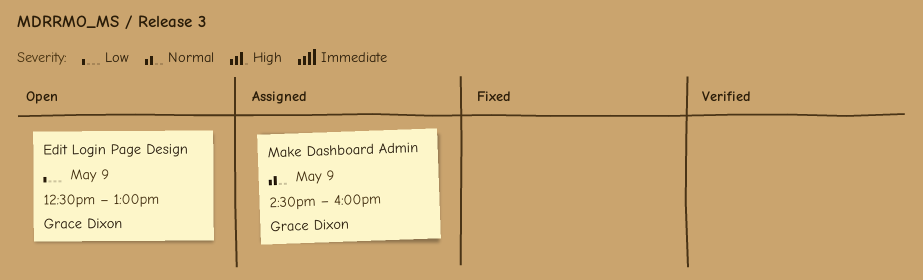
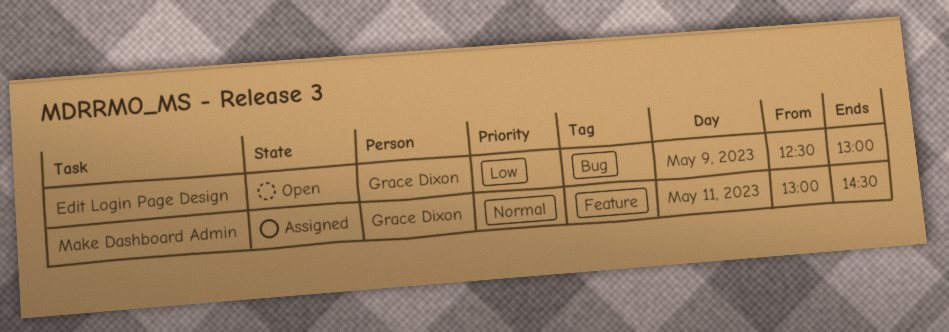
Make Dashboard Admin, day: May 9 -> May 11
Make Dashboard Admin, begins: 14:30 -> 13:00
Make Dashboard Admin, ends: 16:00 -> 14:30

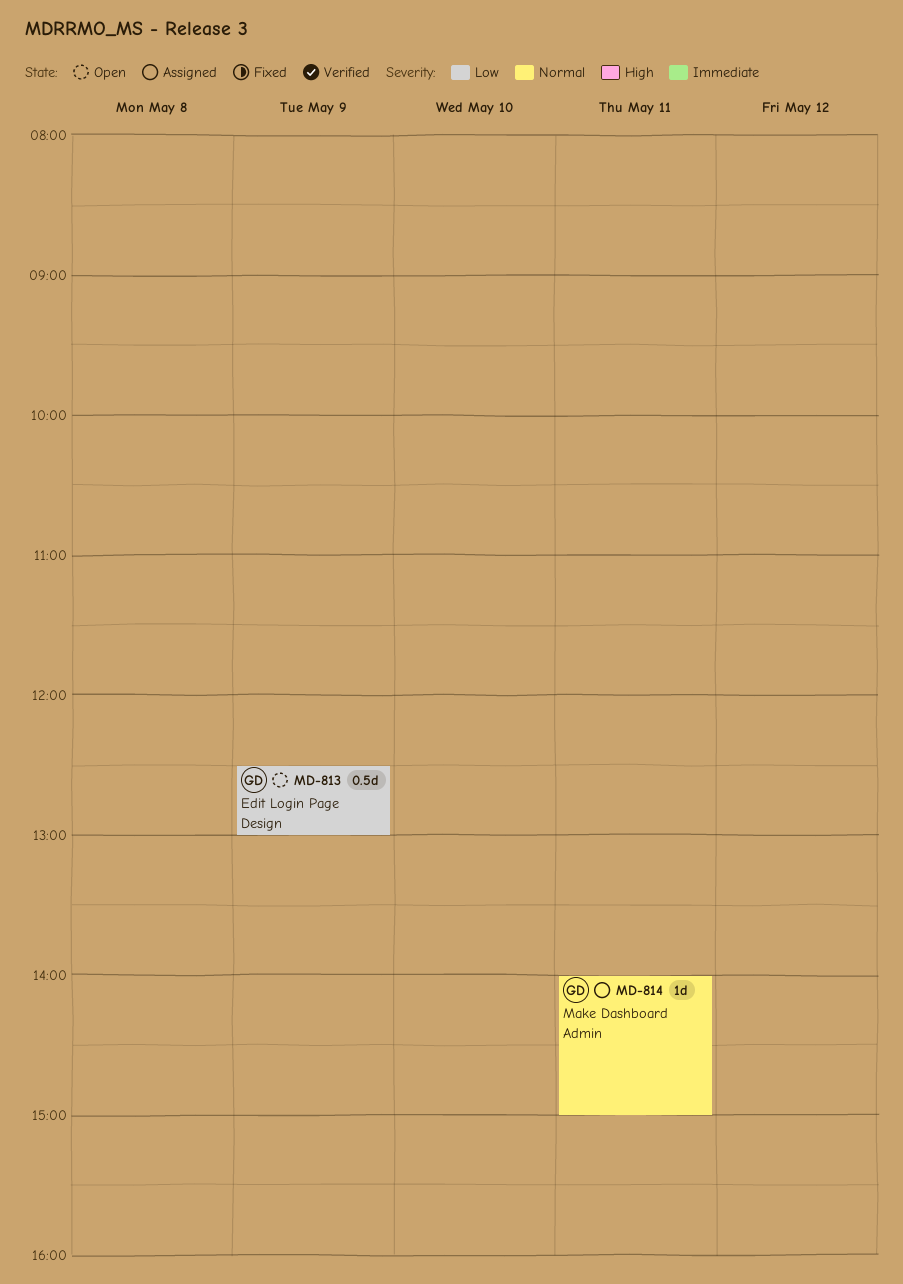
Make Dashboard Admin, begins: 13:00 -> 14:00
Make Dashboard Admin, ends: 14:30 -> 15:00

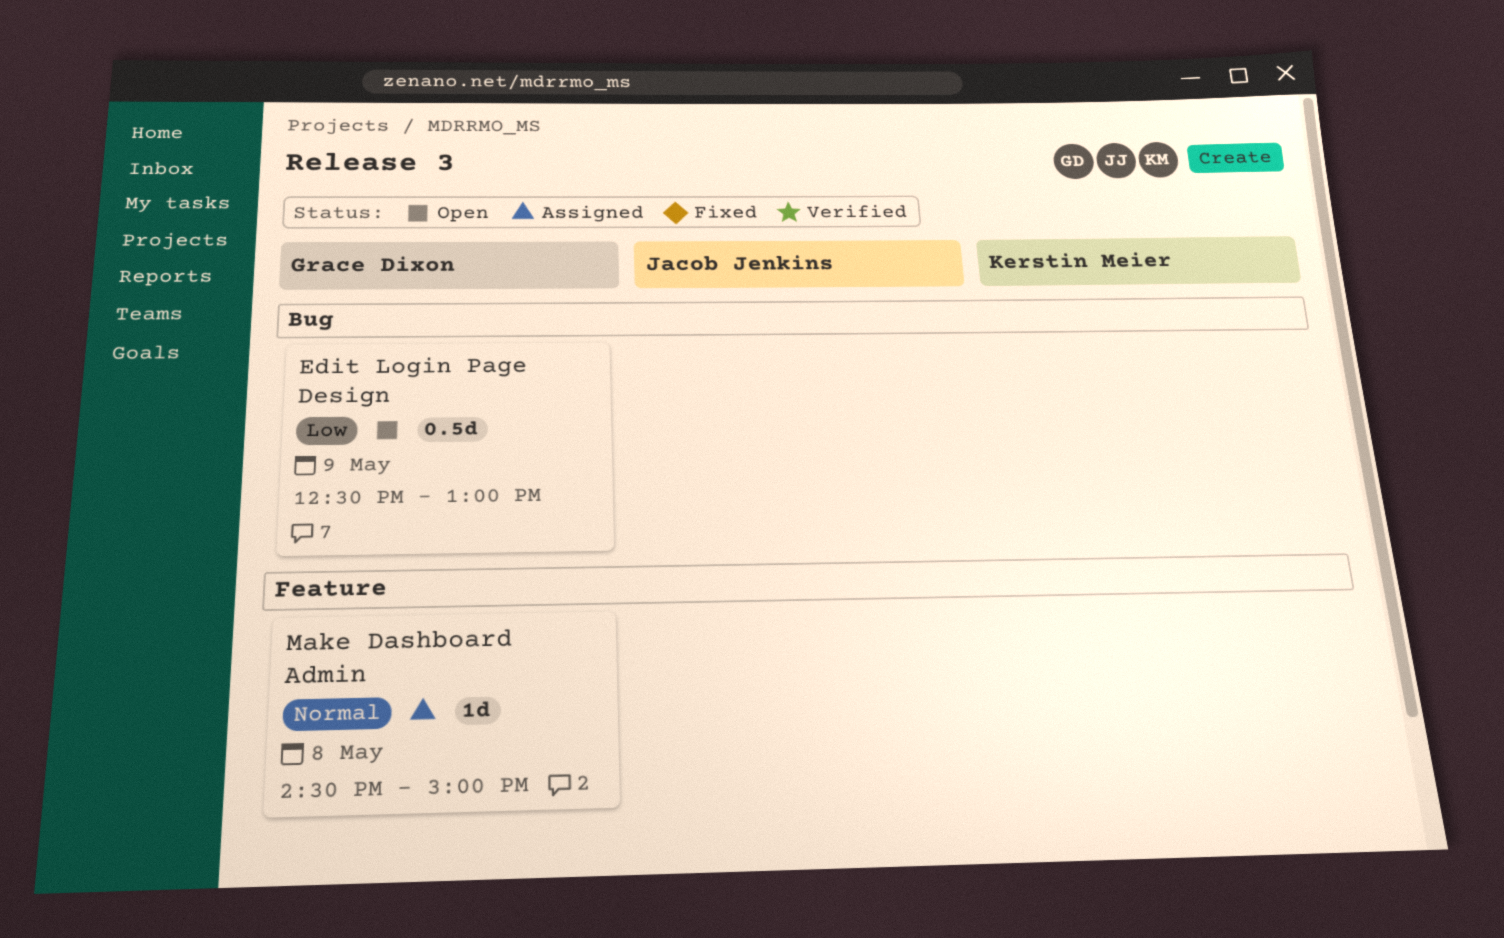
Make Dashboard Admin, day: May 11 -> May 8
Make Dashboard Admin, begins: 14:00 -> 14:30

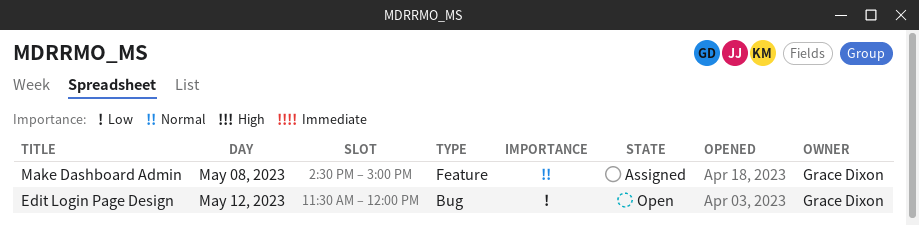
Edit Login Page Design, day: May 9 -> May 12
Edit Login Page Design, begins: 12:30 -> 11:30
Edit Login Page Design, ends: 13:00 -> 12:00

